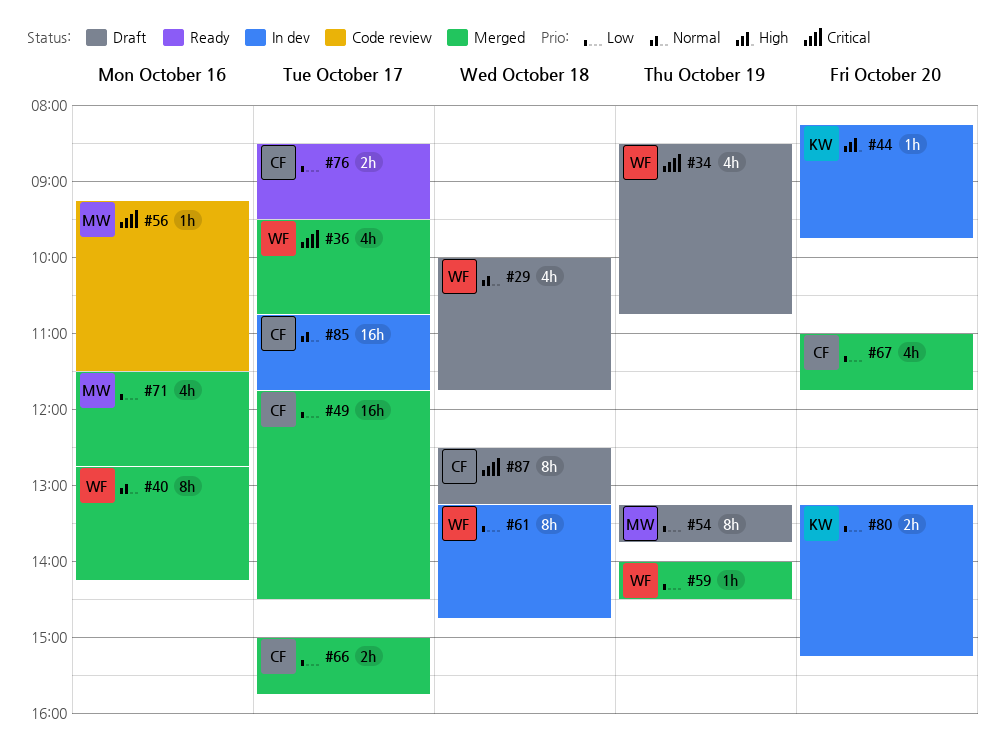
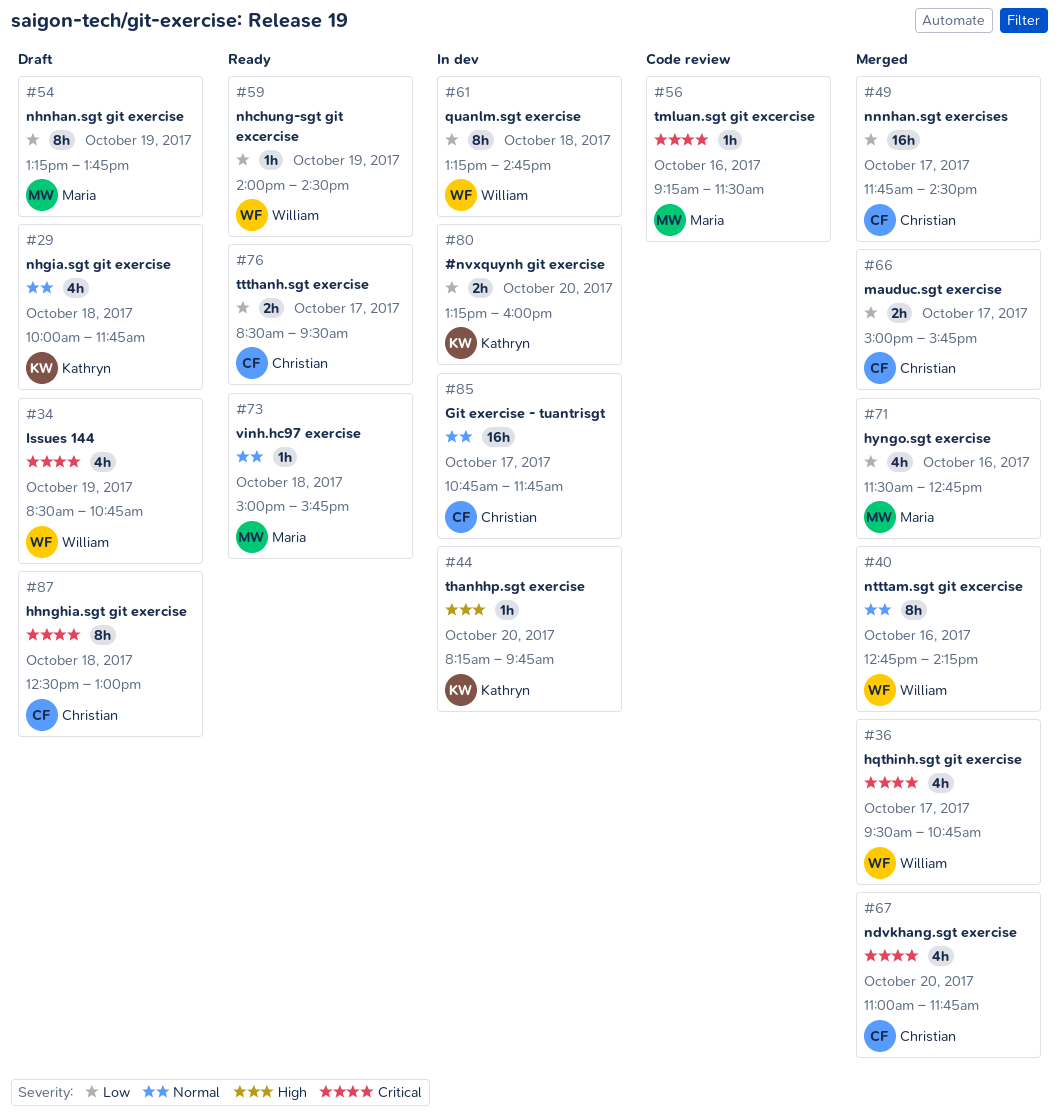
#29, owner: William -> Kathryn
#59, status: Merged -> Ready
#67, priority: Low -> Critical
#73: none -> present
#80, ends: 15:15 -> 16:00
#87, ends: 13:15 -> 13:00

